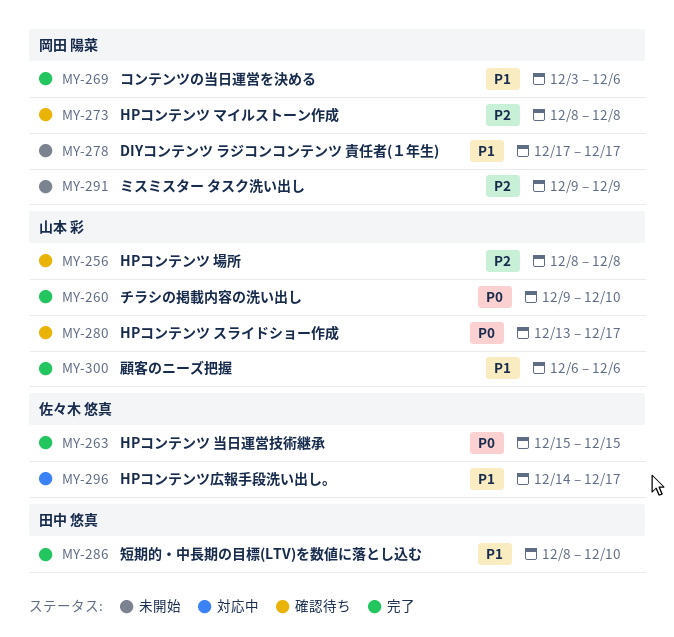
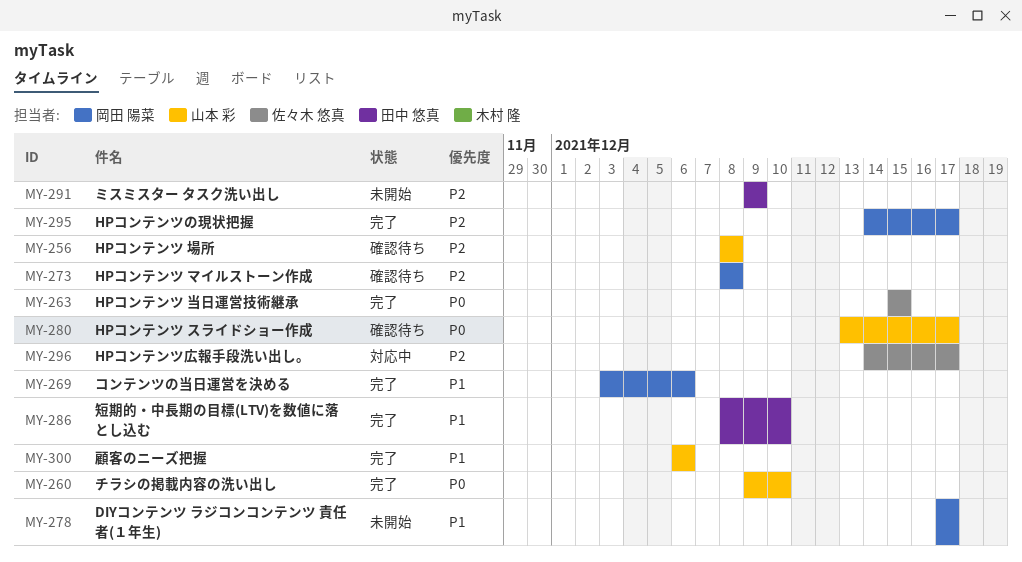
MY-291, owner: 岡田 陽菜 -> 田中 悠真
MY-295: none -> present
MY-296, priority: P1 -> P2

